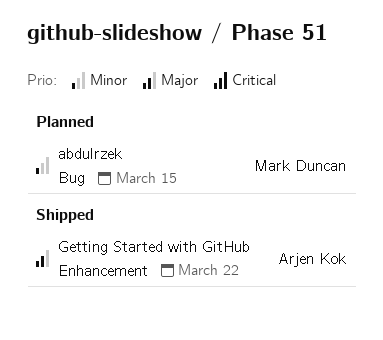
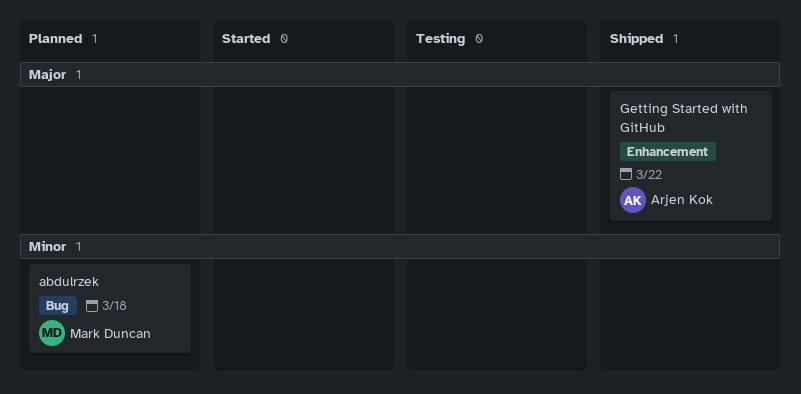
abdulrzek, due: Mar 15 -> Mar 18

